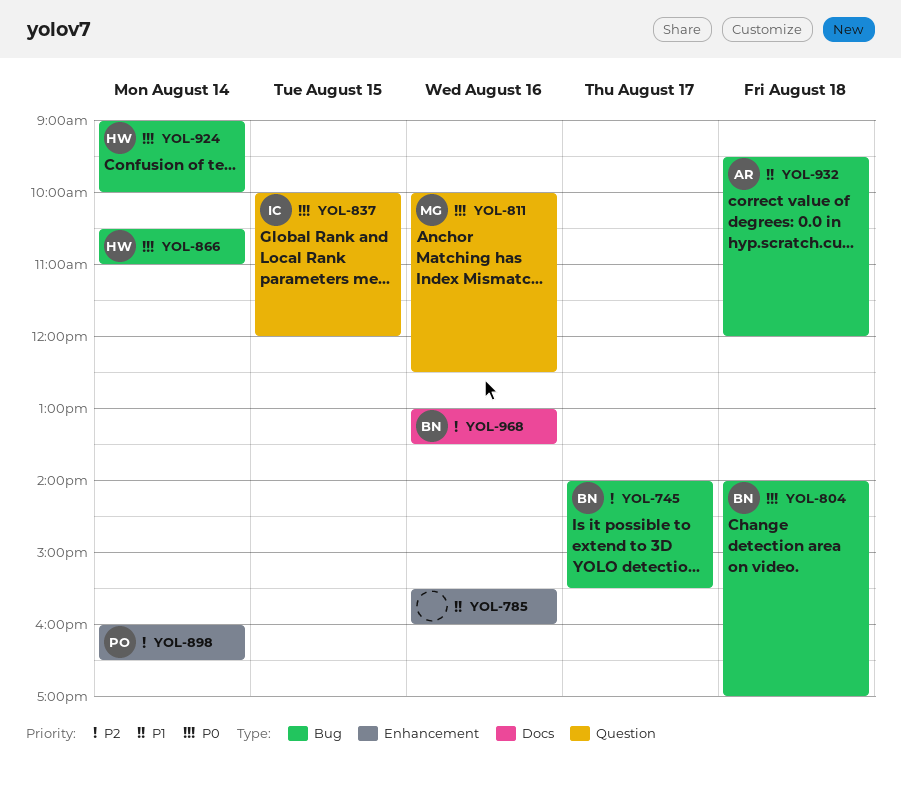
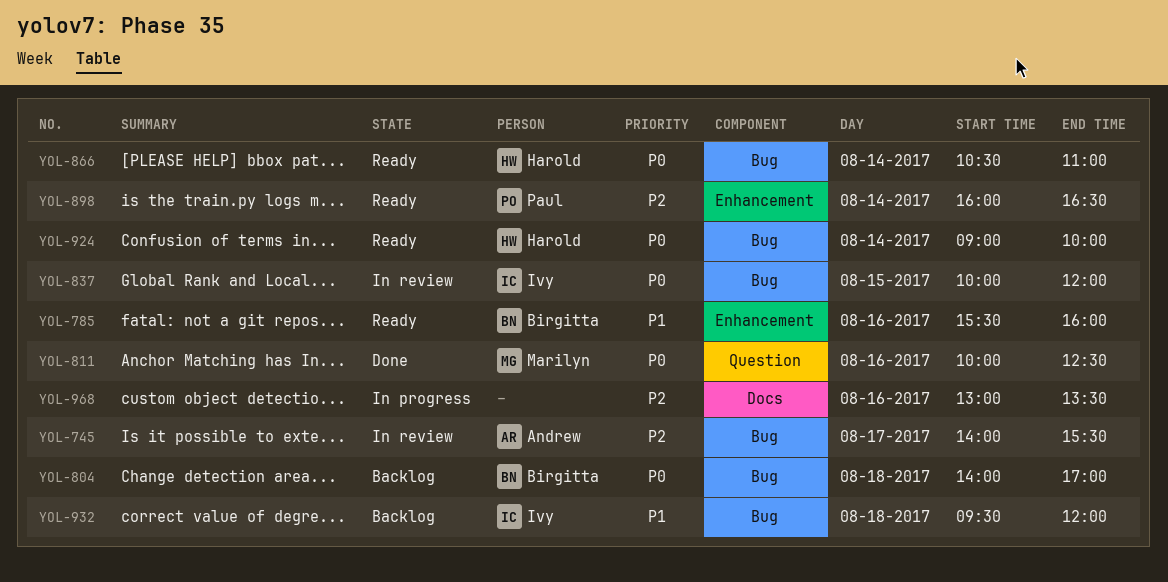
YOL-745, owner: Birgitta -> Andrew
YOL-785, owner: none -> Birgitta
YOL-837, label: Question -> Bug
YOL-932, owner: Andrew -> Ivy
YOL-968, owner: Birgitta -> none

